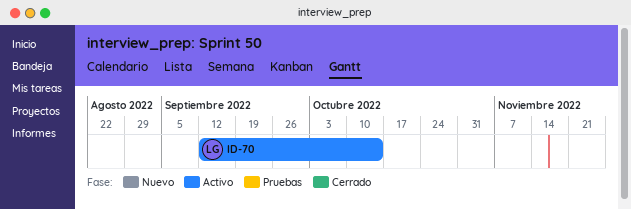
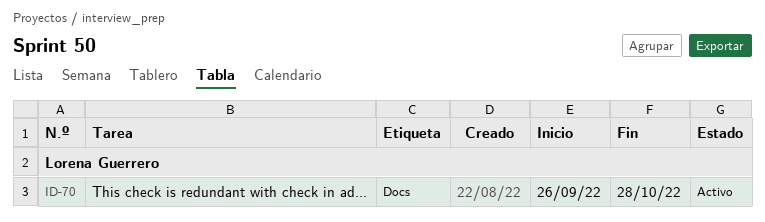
ID-70, start: Sep 12 -> Sep 26
ID-70, due: Oct 14 -> Oct 28

